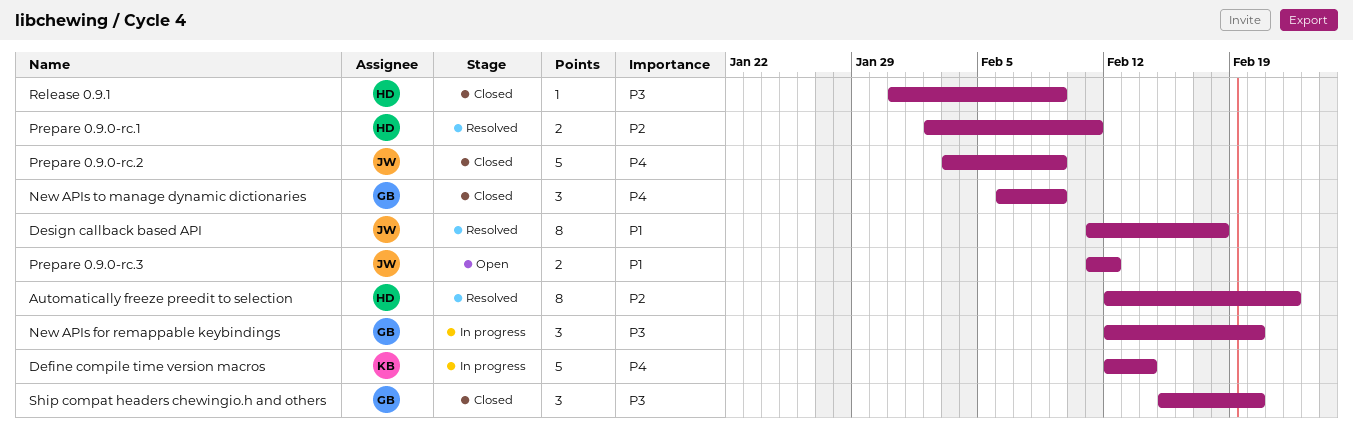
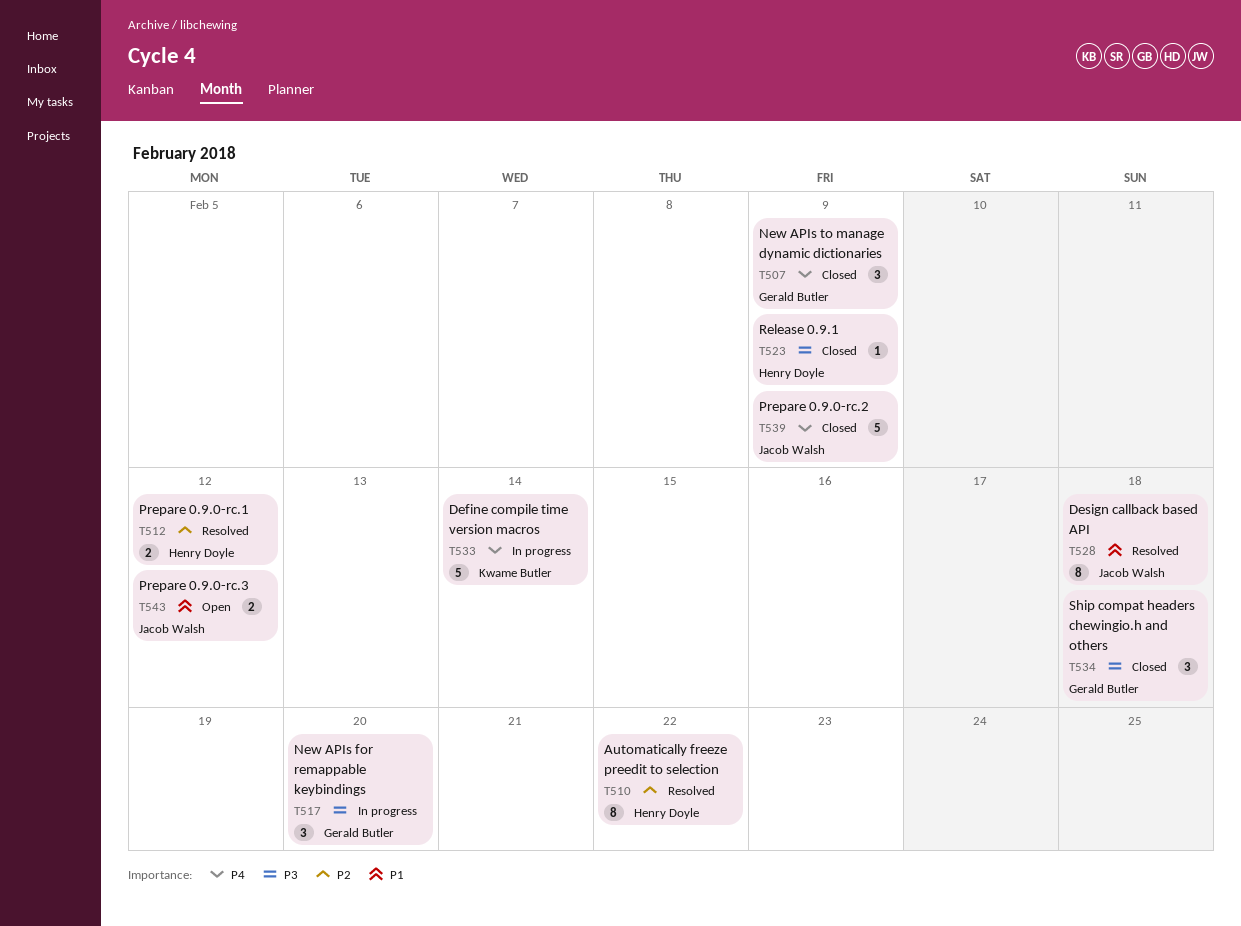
Prepare 0.9.0-rc.1, due: Feb 11 -> Feb 12
Ship compat headers chewingio.h and others, due: Feb 20 -> Feb 18

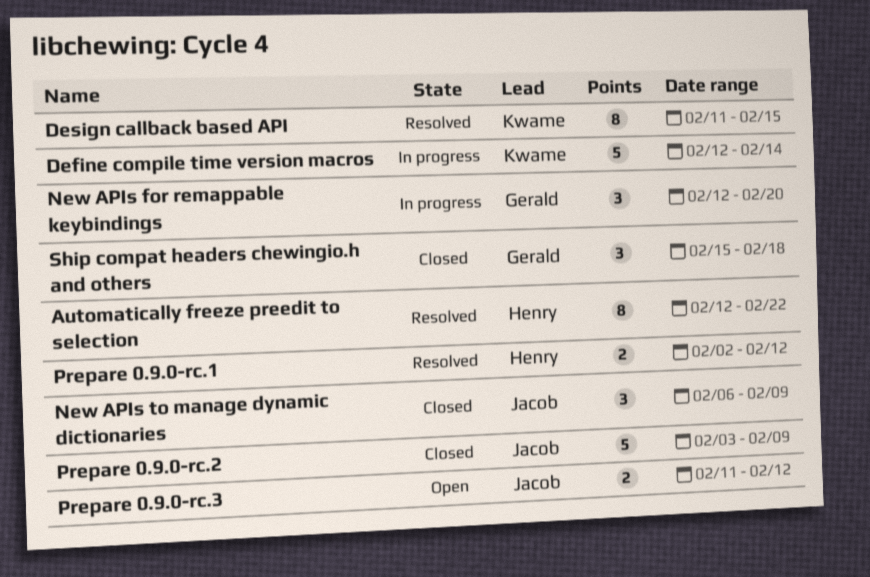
Design callback based API, owner: Jacob Walsh -> Kwame Butler
Design callback based API, due: Feb 18 -> Feb 15
New APIs to manage dynamic dictionaries, owner: Gerald Butler -> Jacob Walsh
Release 0.9.1: present -> none

